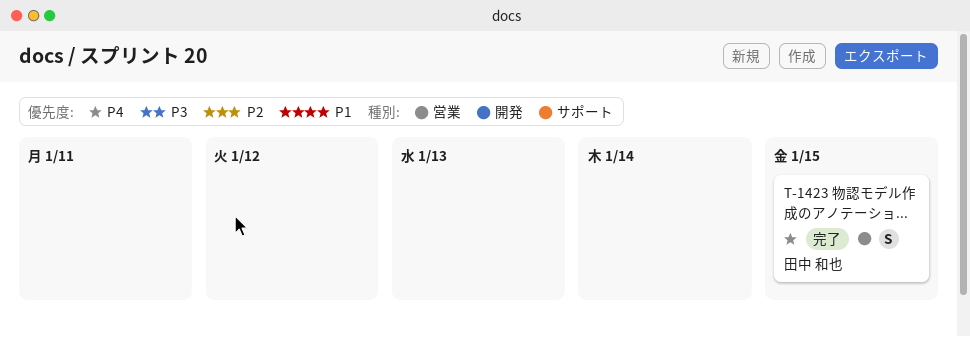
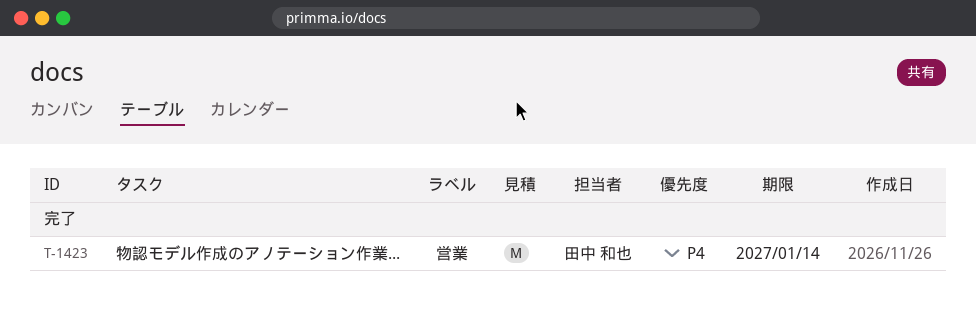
T-1423, estimate: S -> M
T-1423, due: Jan 15 -> Jan 14

